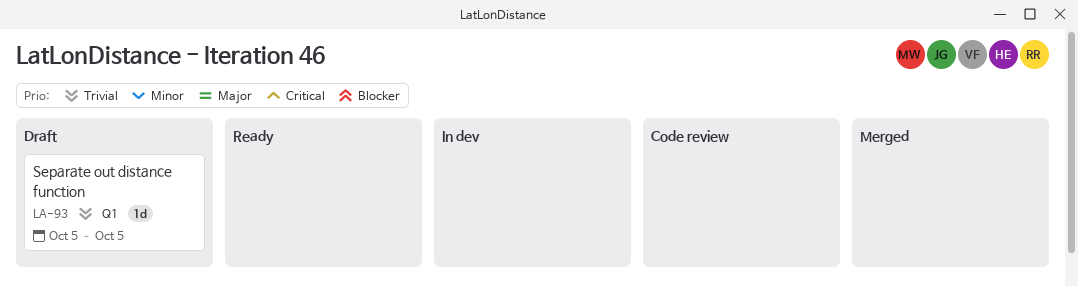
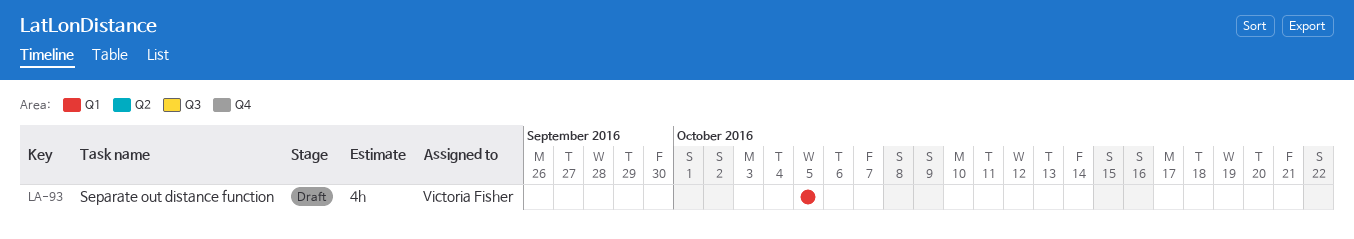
LA-93, estimate: 1d -> 4h

